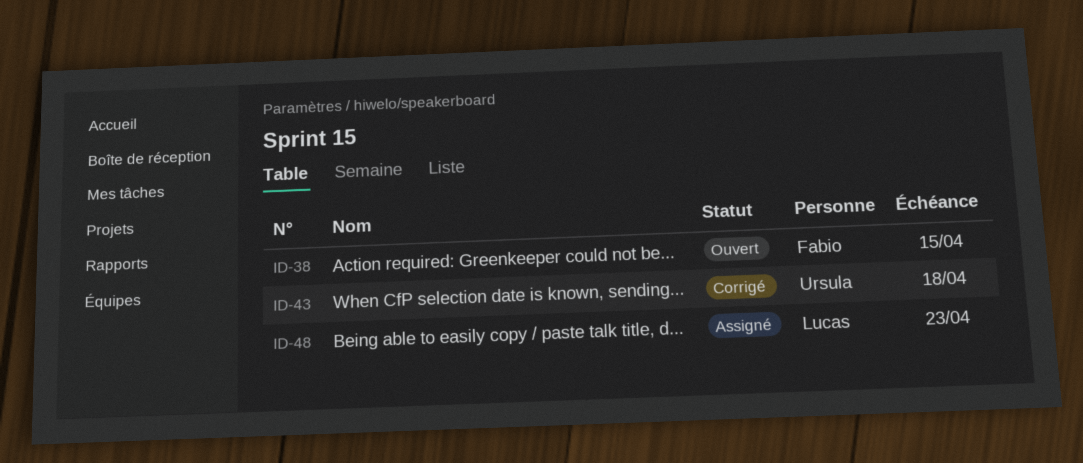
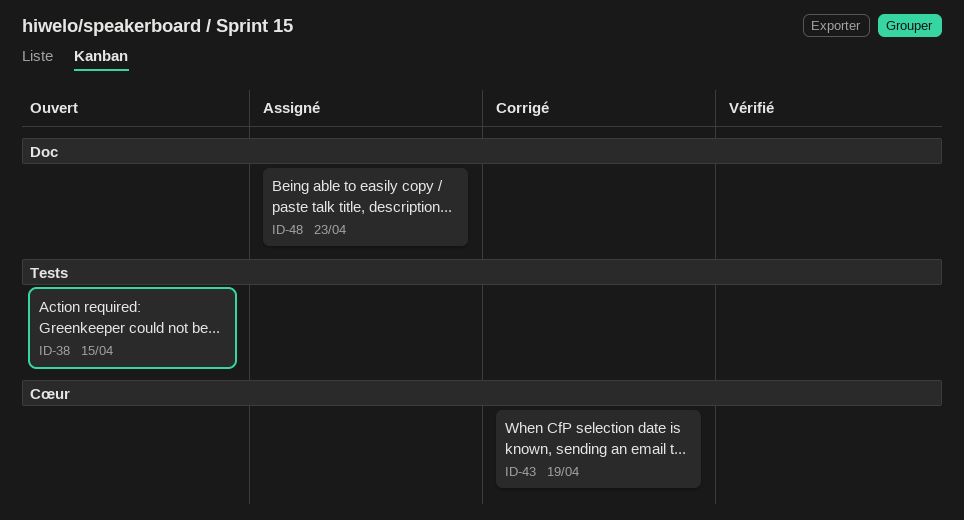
ID-43, due: Apr 18 -> Apr 19

